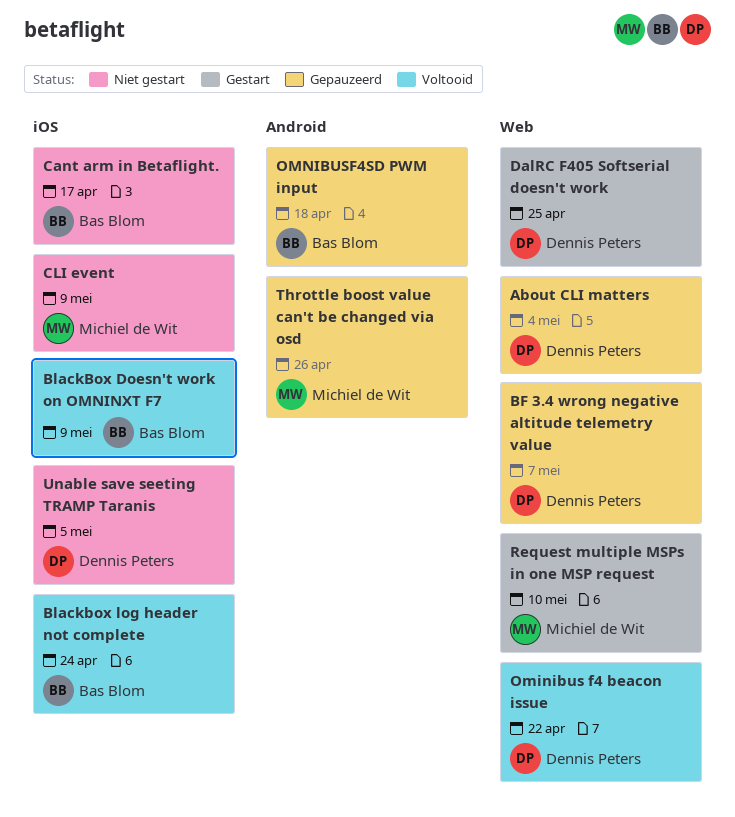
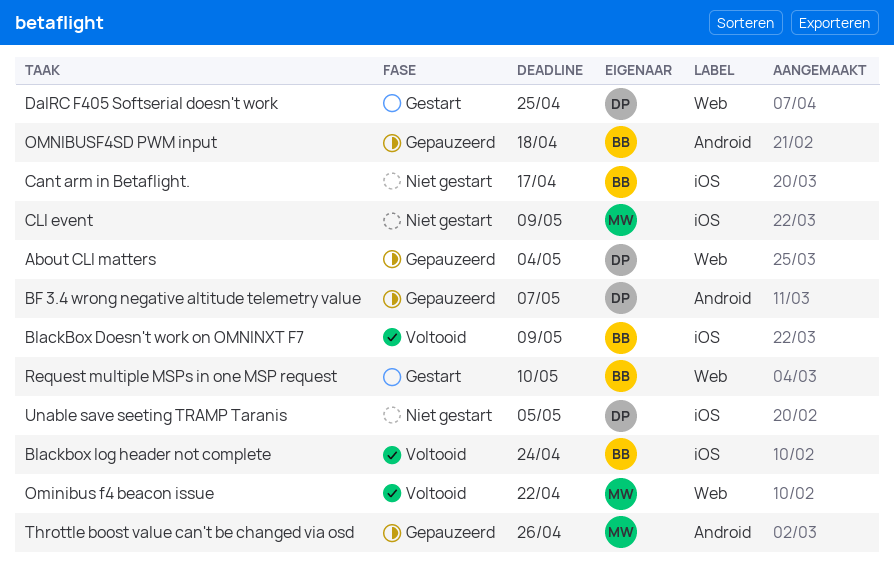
BF 3.4 wrong negative altitude telemetry value, label: Web -> Android
Ominibus f4 beacon issue, owner: Dennis Peters -> Michiel de Wit
Request multiple MSPs in one MSP request, owner: Michiel de Wit -> Bas Blom

